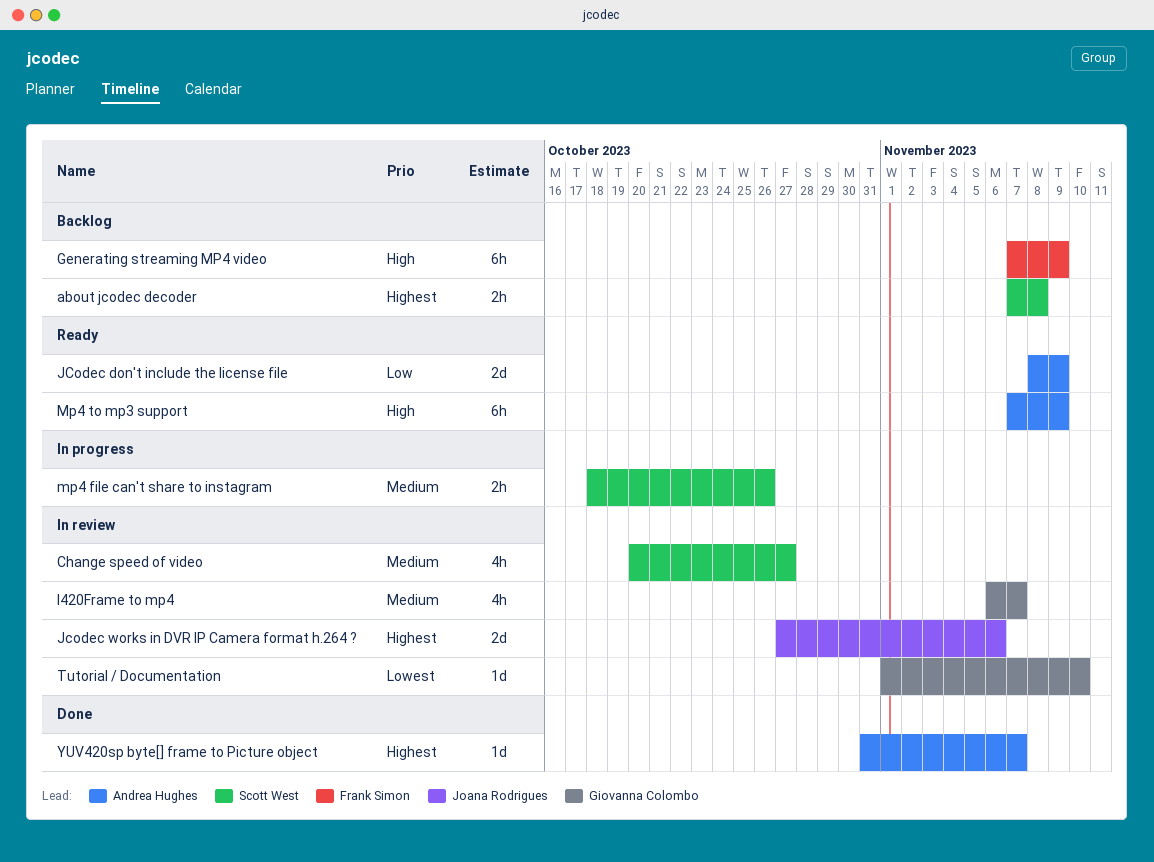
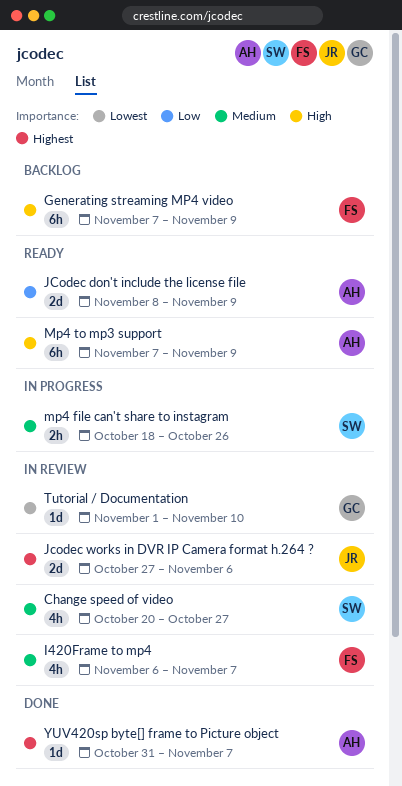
about jcodec decoder: present -> none
I420Frame to mp4, owner: Giovanna Colombo -> Frank Simon

